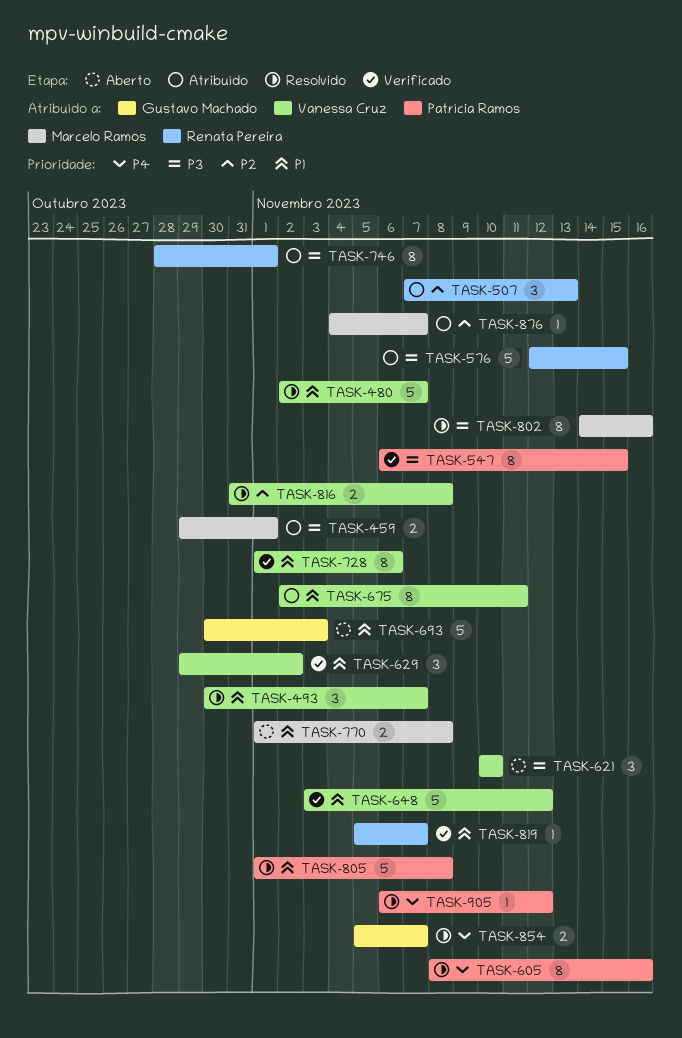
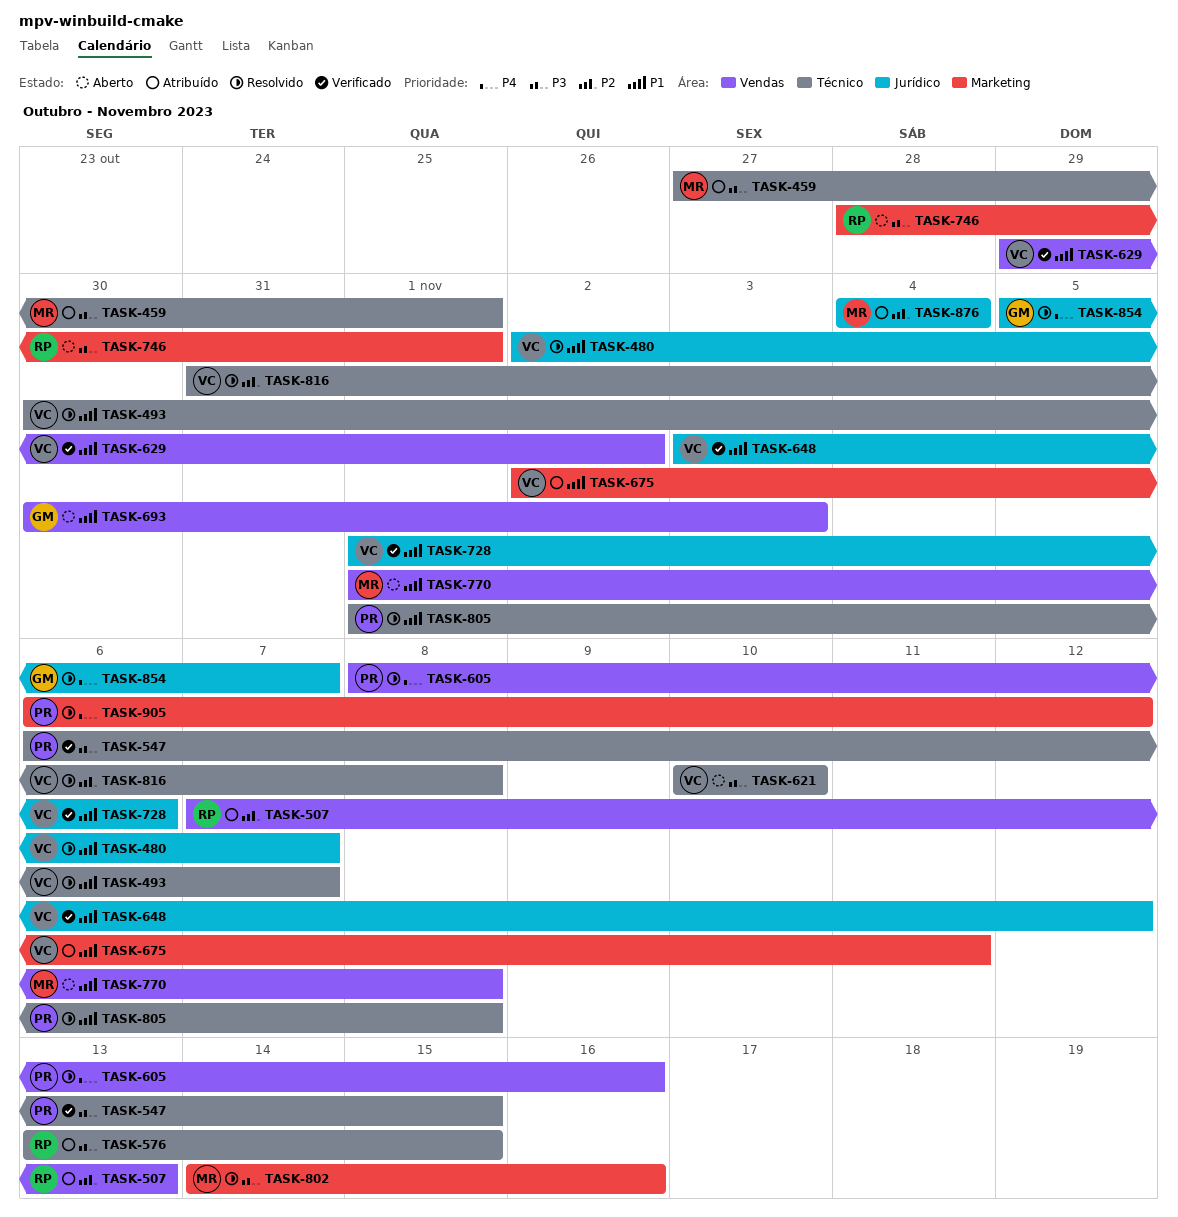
TASK-459, start: Oct 29 -> Oct 27
TASK-576, start: Nov 12 -> Nov 13
TASK-746, status: Atribuído -> Aberto
TASK-819: present -> none
TASK-876, due: Nov 7 -> Nov 4

